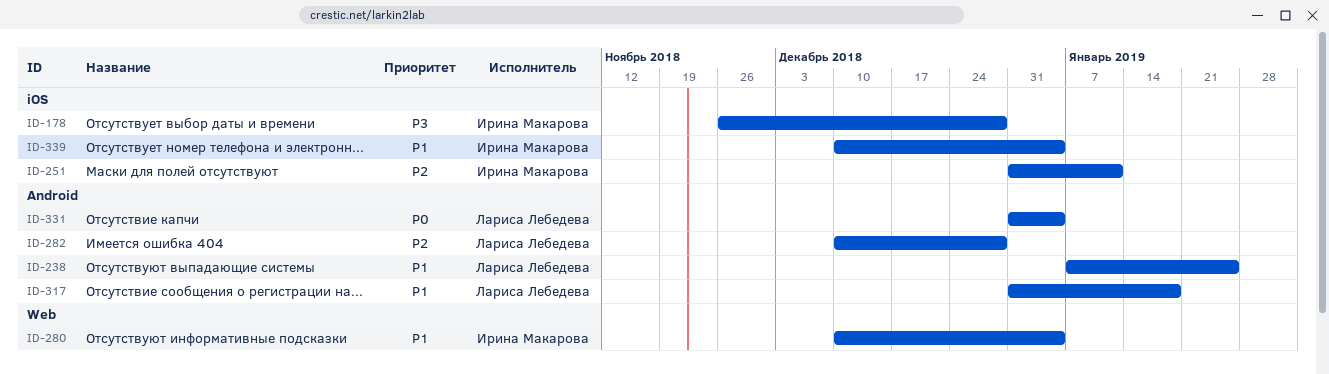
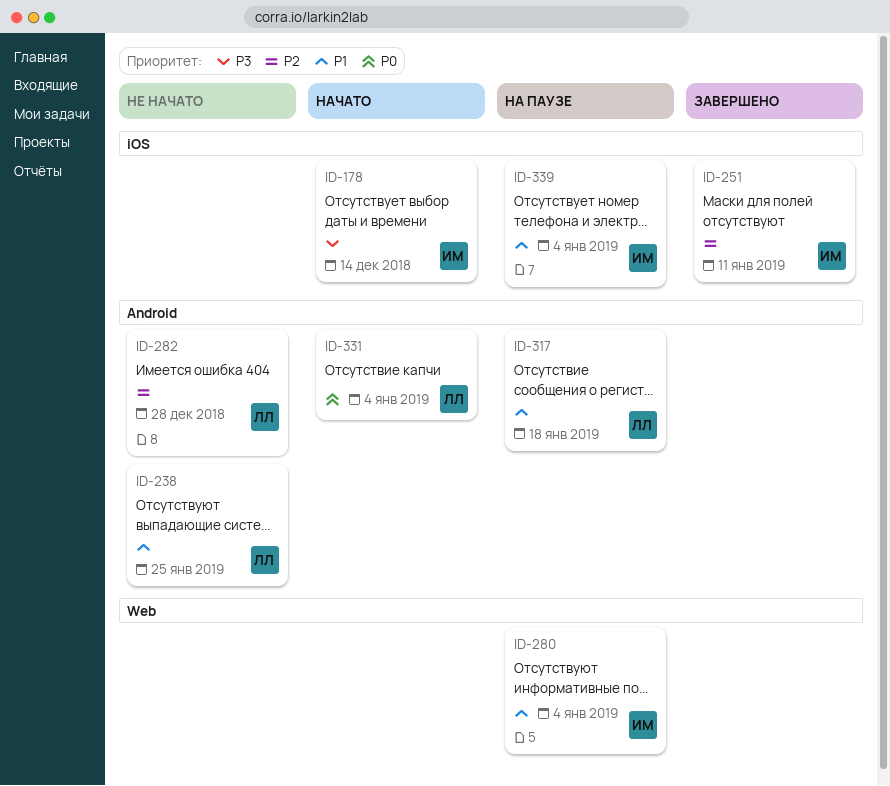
ID-178, due: Dec 28 -> Dec 14

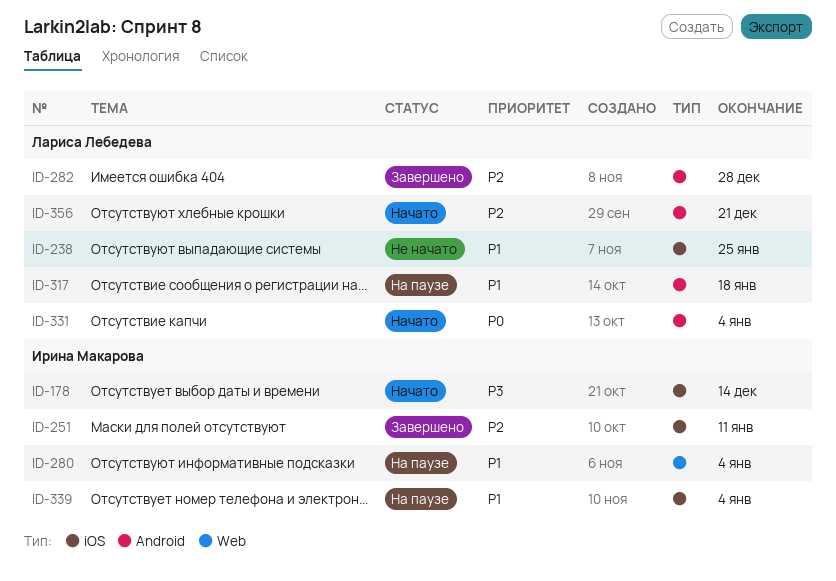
ID-238, label: Android -> iOS
ID-282, status: Не начато -> Завершено
ID-356: none -> present

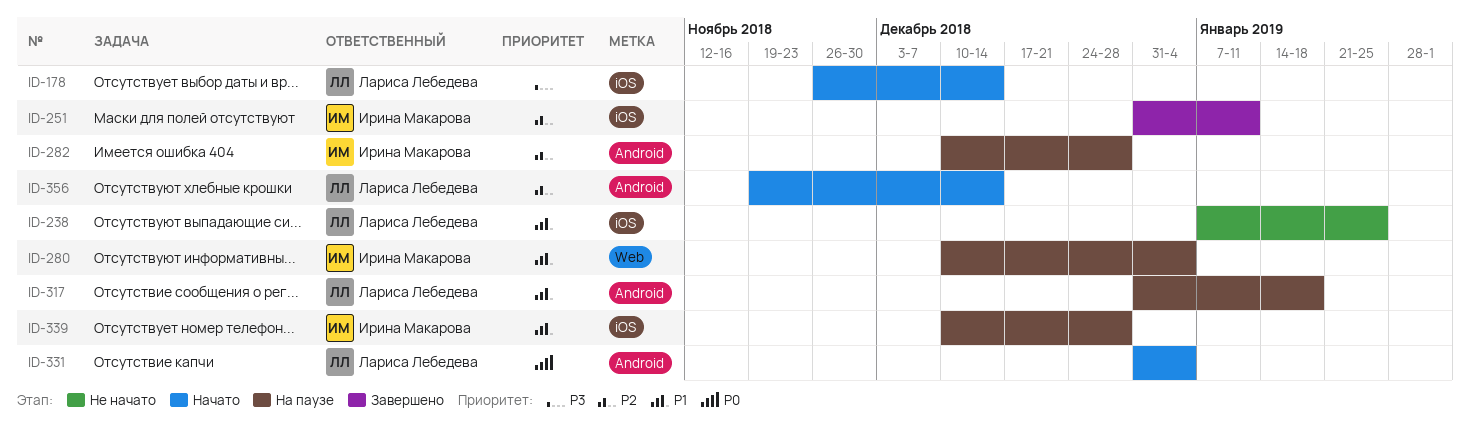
ID-178, owner: Ирина Макарова -> Лариса Лебедева
ID-282, status: Завершено -> На паузе
ID-282, owner: Лариса Лебедева -> Ирина Макарова
ID-339, due: Jan 4 -> Dec 28
ID-356, due: Dec 21 -> Dec 14

